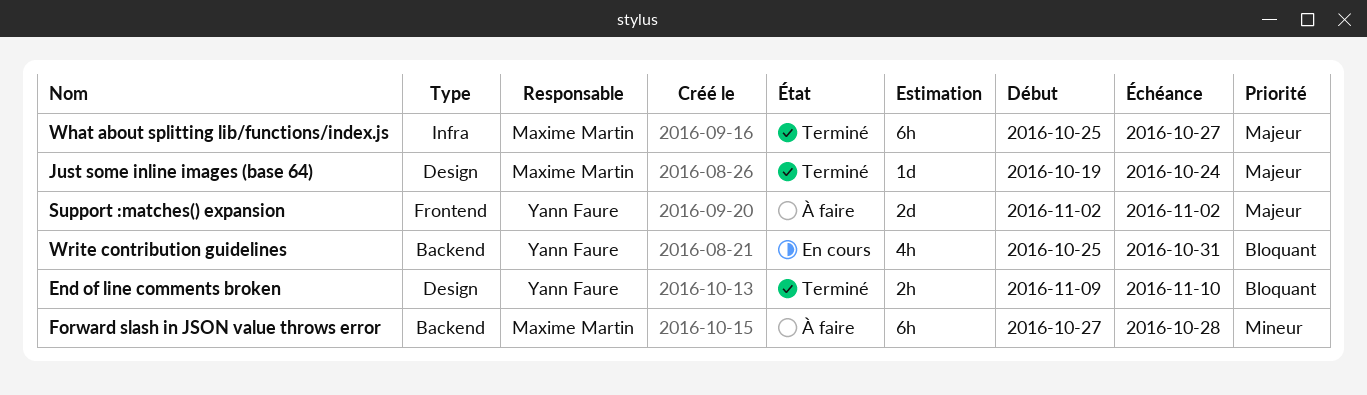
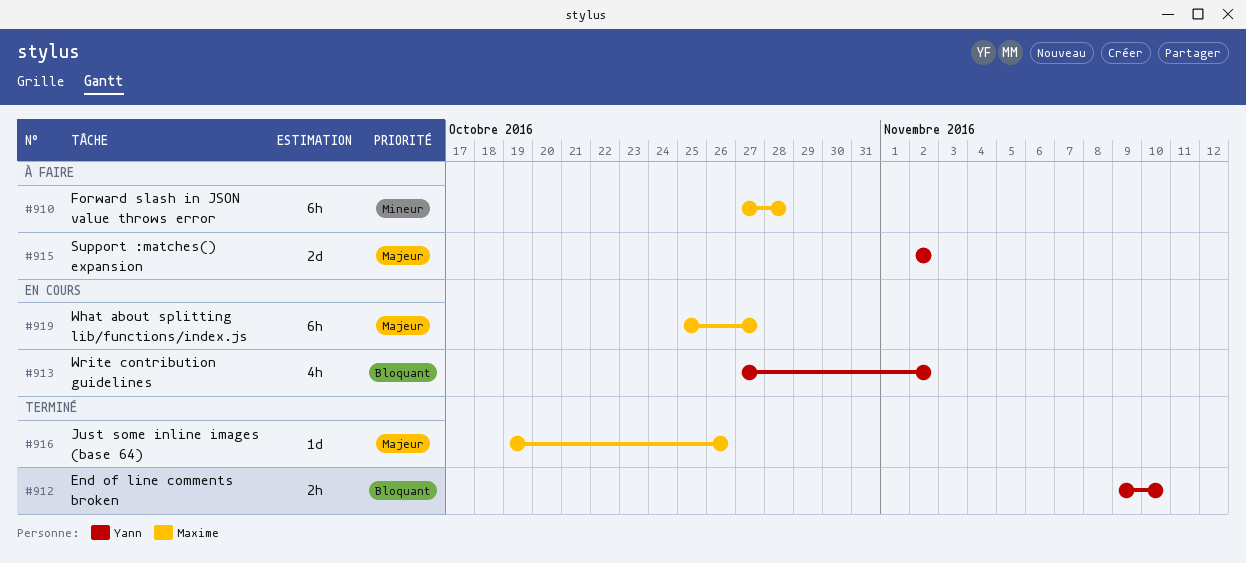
Just some inline images (base 64), due: Oct 24 -> Oct 26
What about splitting lib/functions/index.js, status: Terminé -> En cours
Write contribution guidelines, start: Oct 25 -> Oct 27
Write contribution guidelines, due: Oct 31 -> Nov 2

